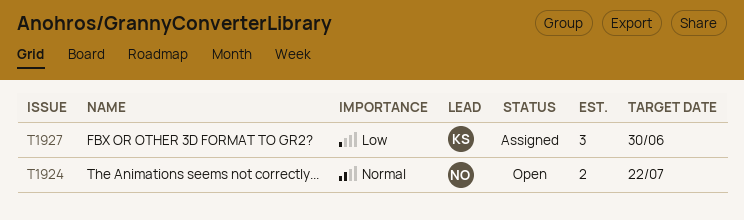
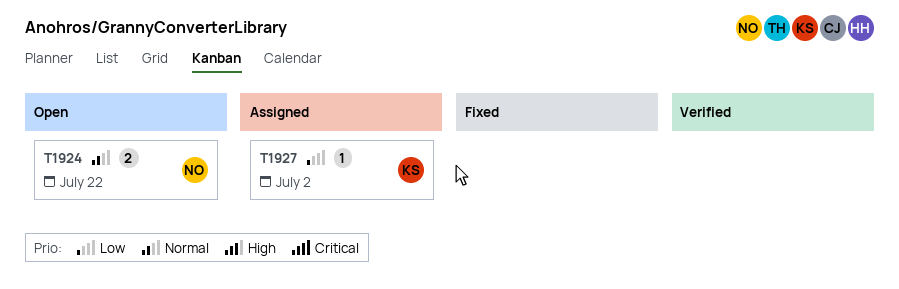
T1927, estimate: 3 -> 1
T1927, due: Jun 30 -> Jul 2

